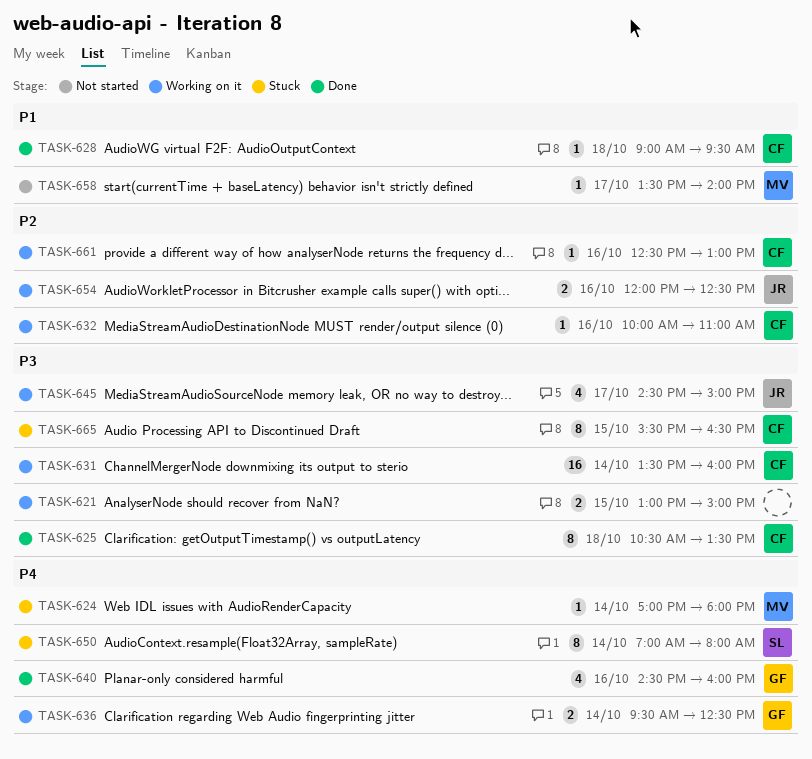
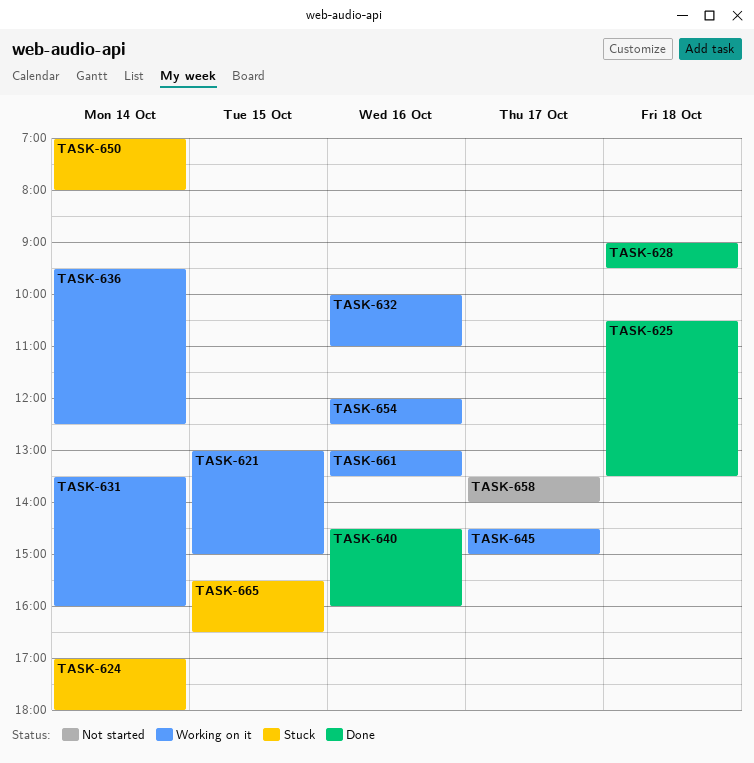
TASK-661, begins: 12:30 -> 13:00
TASK-661, ends: 13:00 -> 13:30

